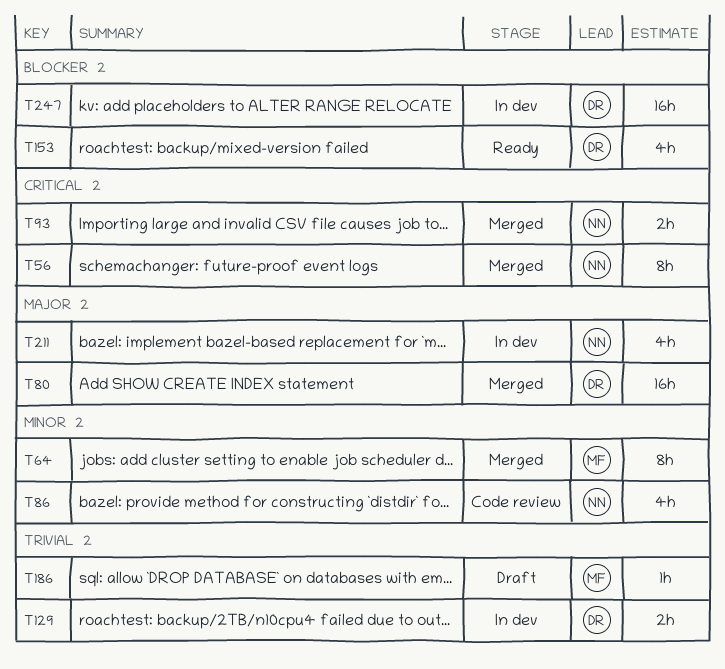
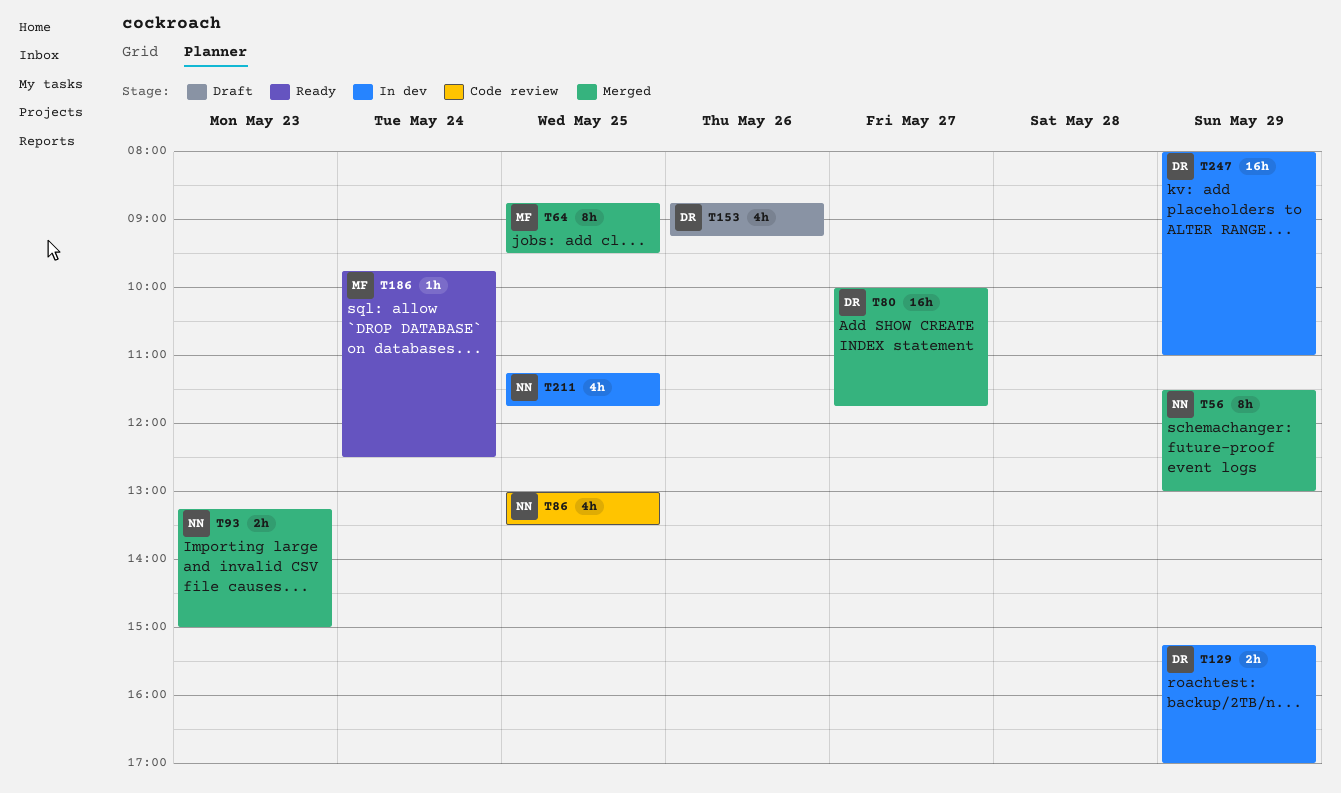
T153, status: Ready -> Draft
T186, status: Draft -> Ready

